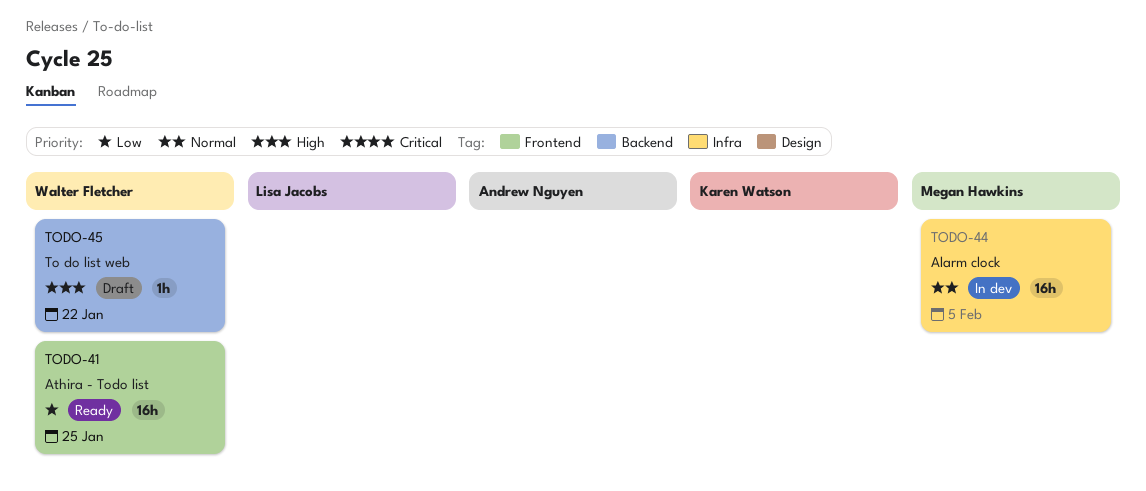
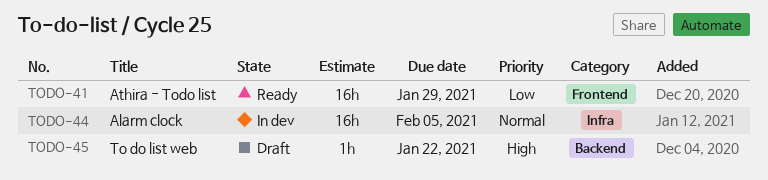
TODO-41, due: Jan 25 -> Jan 29

